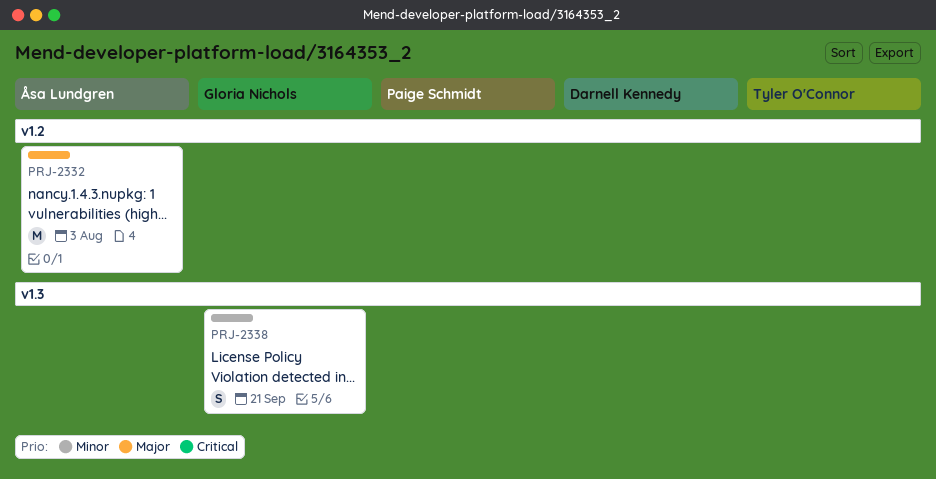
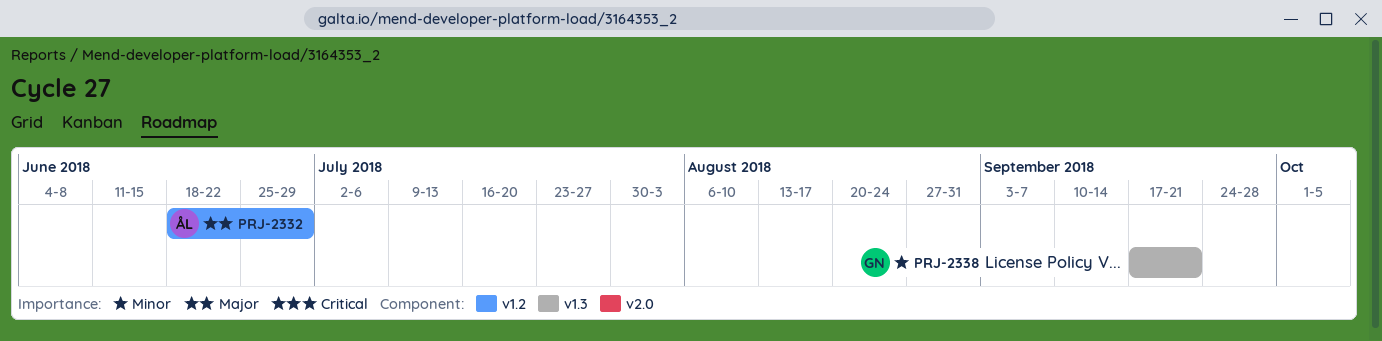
PRJ-2332, due: Aug 3 -> Jun 29

